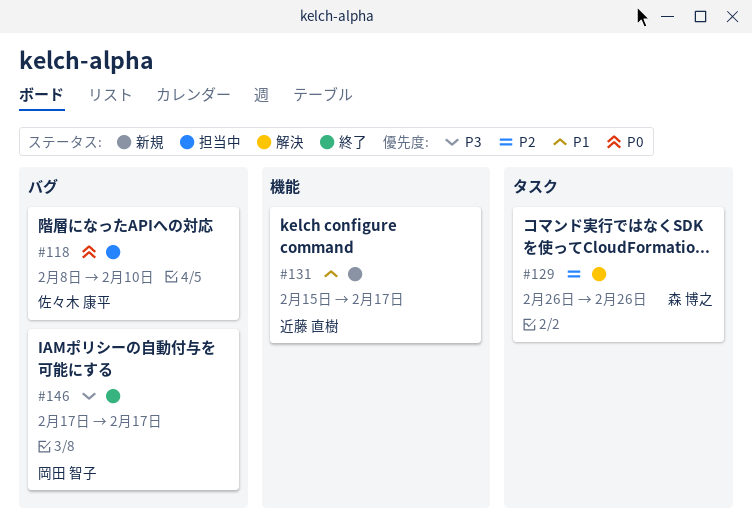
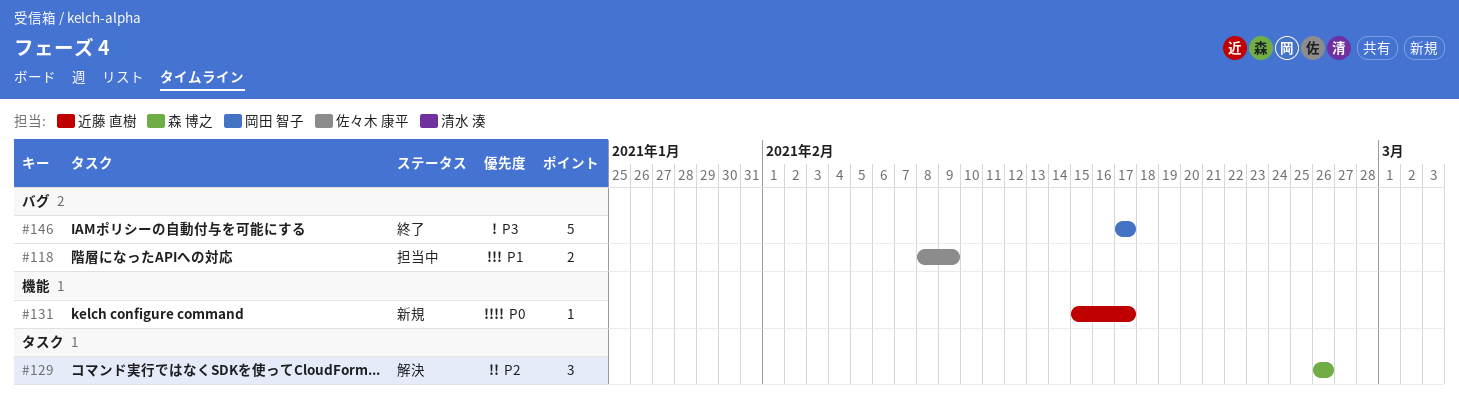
#118, priority: P0 -> P1
#118, due: Feb 10 -> Feb 9
#131, priority: P1 -> P0

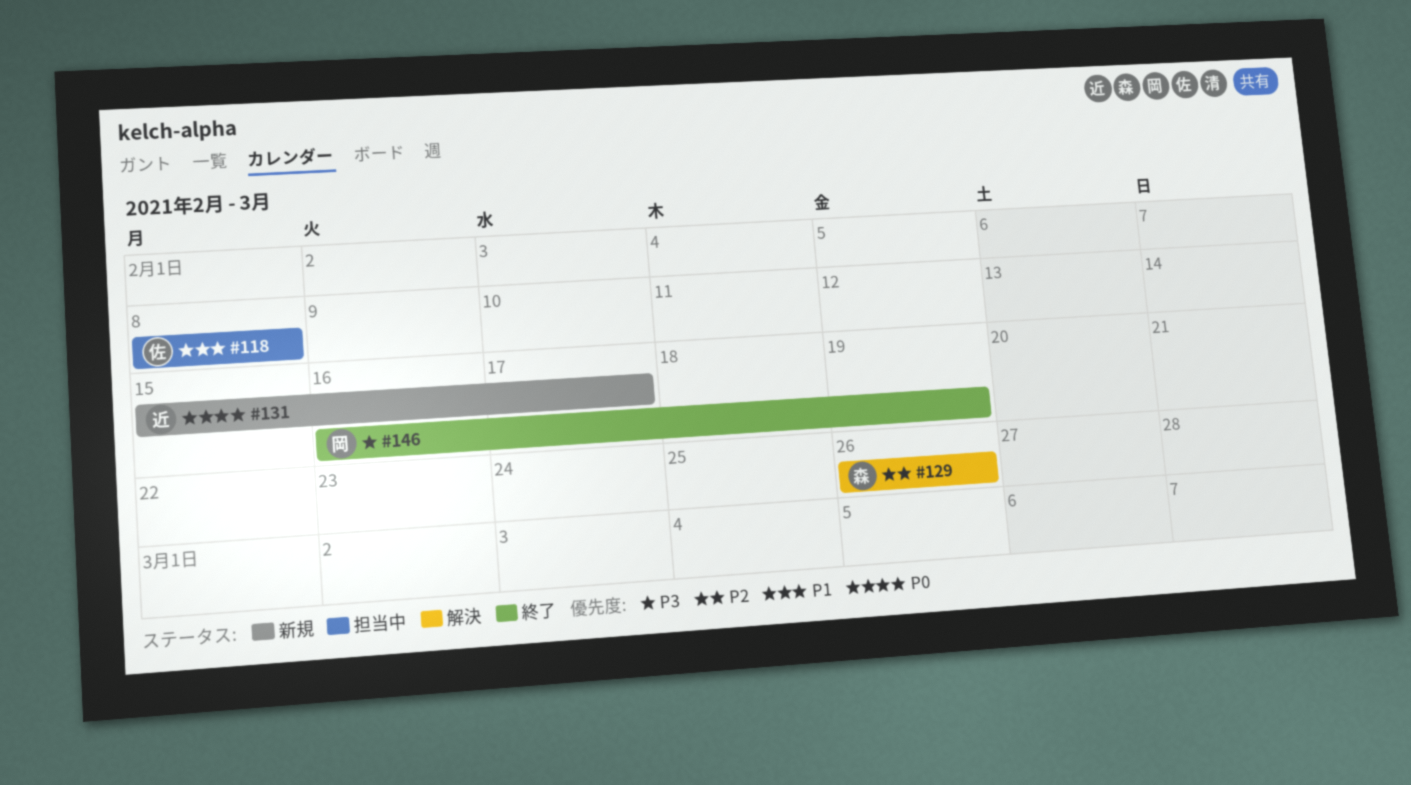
#118, due: Feb 9 -> Feb 8
#146, start: Feb 17 -> Feb 16
#146, due: Feb 17 -> Feb 19

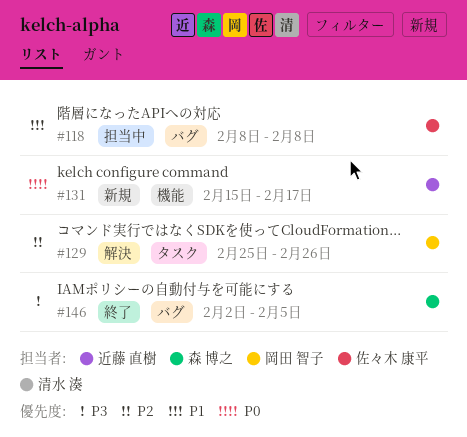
#129, owner: 森 博之 -> 岡田 智子
#129, start: Feb 26 -> Feb 25
#146, owner: 岡田 智子 -> 森 博之
#146, start: Feb 16 -> Feb 2
#146, due: Feb 19 -> Feb 5

